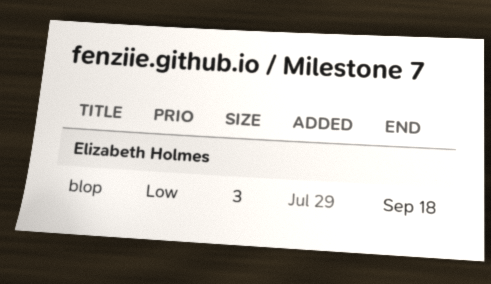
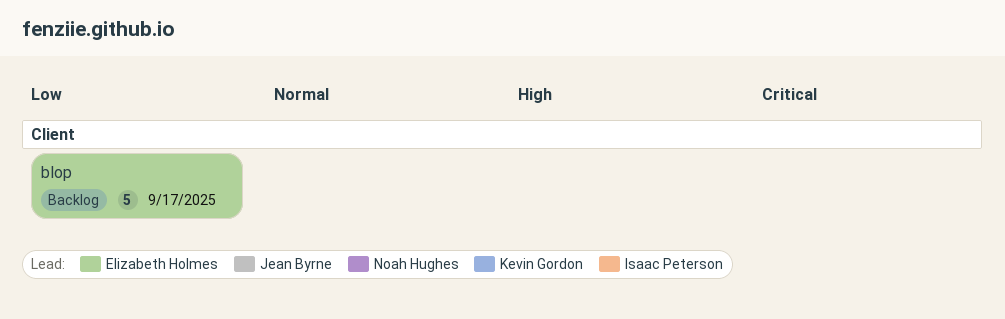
blop, estimate: 3 -> 5
blop, due: Sep 18 -> Sep 17

